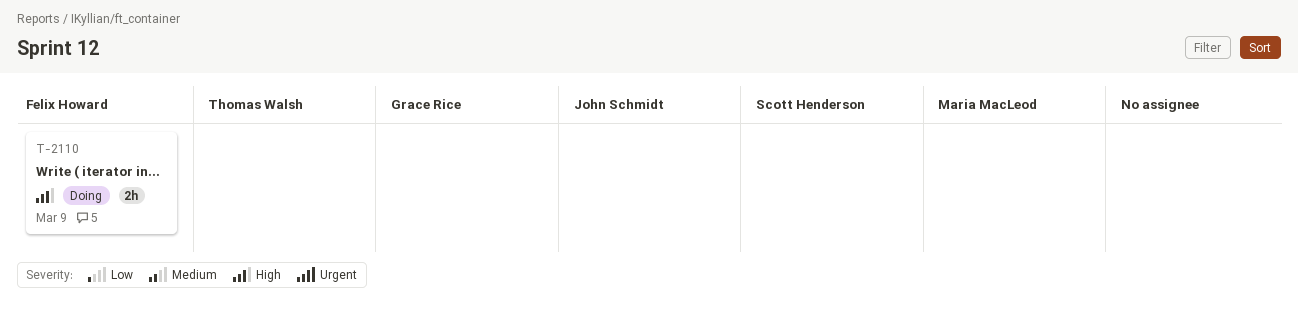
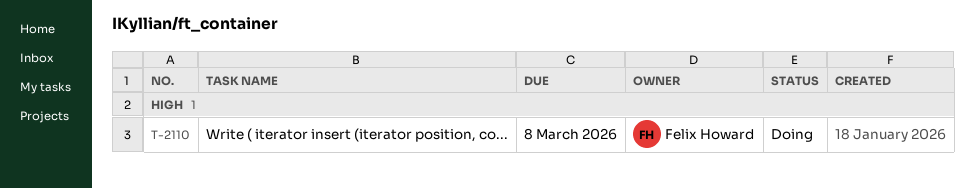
T-2110, due: Mar 9 -> Mar 8

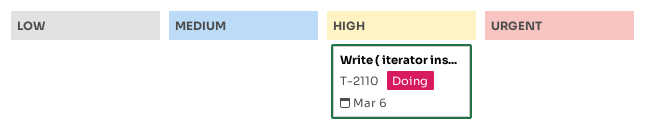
T-2110, due: Mar 8 -> Mar 6

